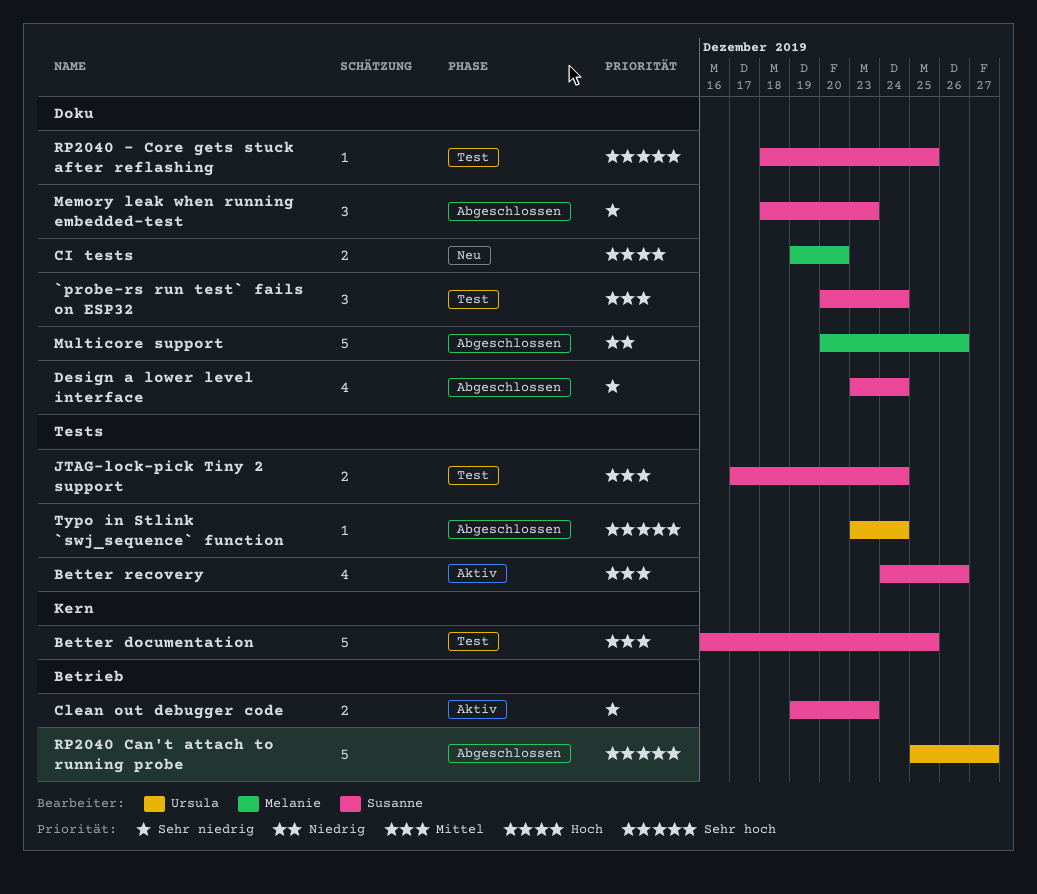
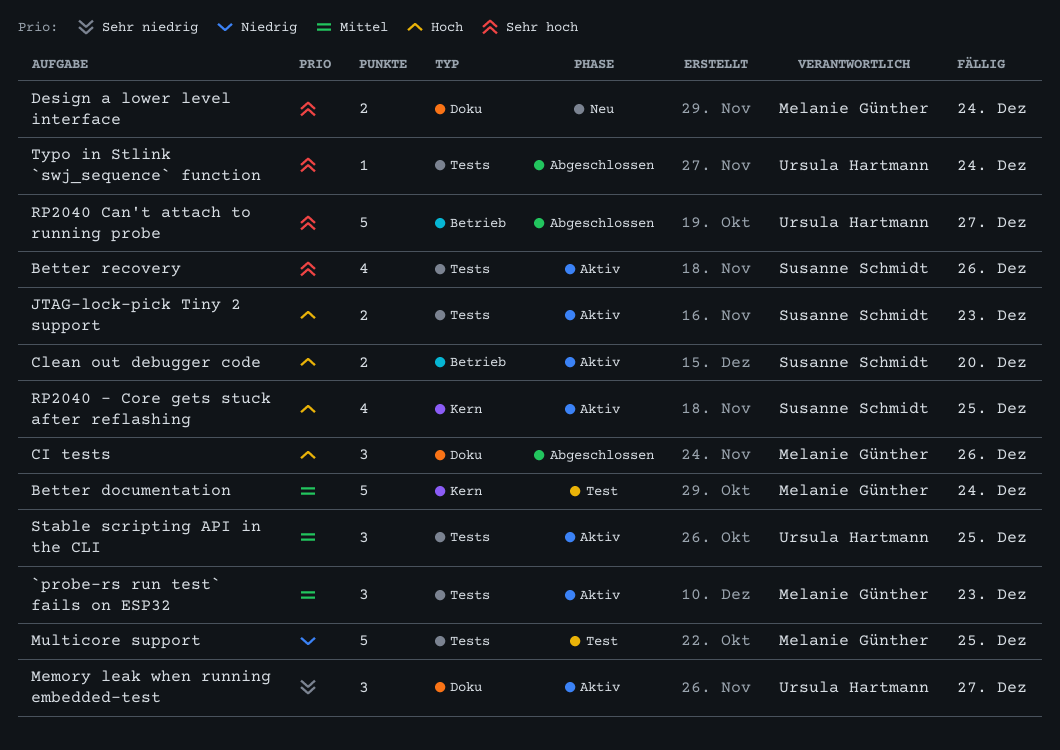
`probe-rs run test` fails on ESP32, status: Test -> Aktiv
`probe-rs run test` fails on ESP32, owner: Susanne Schmidt -> Melanie Günther
`probe-rs run test` fails on ESP32, label: Doku -> Tests
`probe-rs run test` fails on ESP32, due: Dec 24 -> Dec 23
Better documentation, owner: Susanne Schmidt -> Melanie Günther
Better documentation, due: Dec 25 -> Dec 24
Better recovery, priority: Mittel -> Sehr hoch
CI tests, status: Neu -> Abgeschlossen
CI tests, estimate: 2 -> 3
CI tests, due: Dec 20 -> Dec 26
Clean out debugger code, priority: Sehr niedrig -> Hoch
Clean out debugger code, due: Dec 23 -> Dec 20
Design a lower level interface, status: Abgeschlossen -> Neu
Design a lower level interface, owner: Susanne Schmidt -> Melanie Günther
Design a lower level interface, priority: Sehr niedrig -> Sehr hoch
Design a lower level interface, estimate: 4 -> 2
JTAG-lock-pick Tiny 2 support, status: Test -> Aktiv
JTAG-lock-pick Tiny 2 support, priority: Mittel -> Hoch
JTAG-lock-pick Tiny 2 support, due: Dec 24 -> Dec 23
Memory leak when running embedded-test, status: Abgeschlossen -> Aktiv
Memory leak when running embedded-test, owner: Susanne Schmidt -> Ursula Hartmann
Memory leak when running embedded-test, due: Dec 23 -> Dec 27
Multicore support, status: Abgeschlossen -> Test
Multicore support, label: Doku -> Tests
Multicore support, due: Dec 26 -> Dec 25
RP2040 - Core gets stuck after reflashing, status: Test -> Aktiv
RP2040 - Core gets stuck after reflashing, priority: Sehr hoch -> Hoch
RP2040 - Core gets stuck after reflashing, label: Doku -> Kern
RP2040 - Core gets stuck after reflashing, estimate: 1 -> 4
Stable scripting API in the CLI: none -> present

